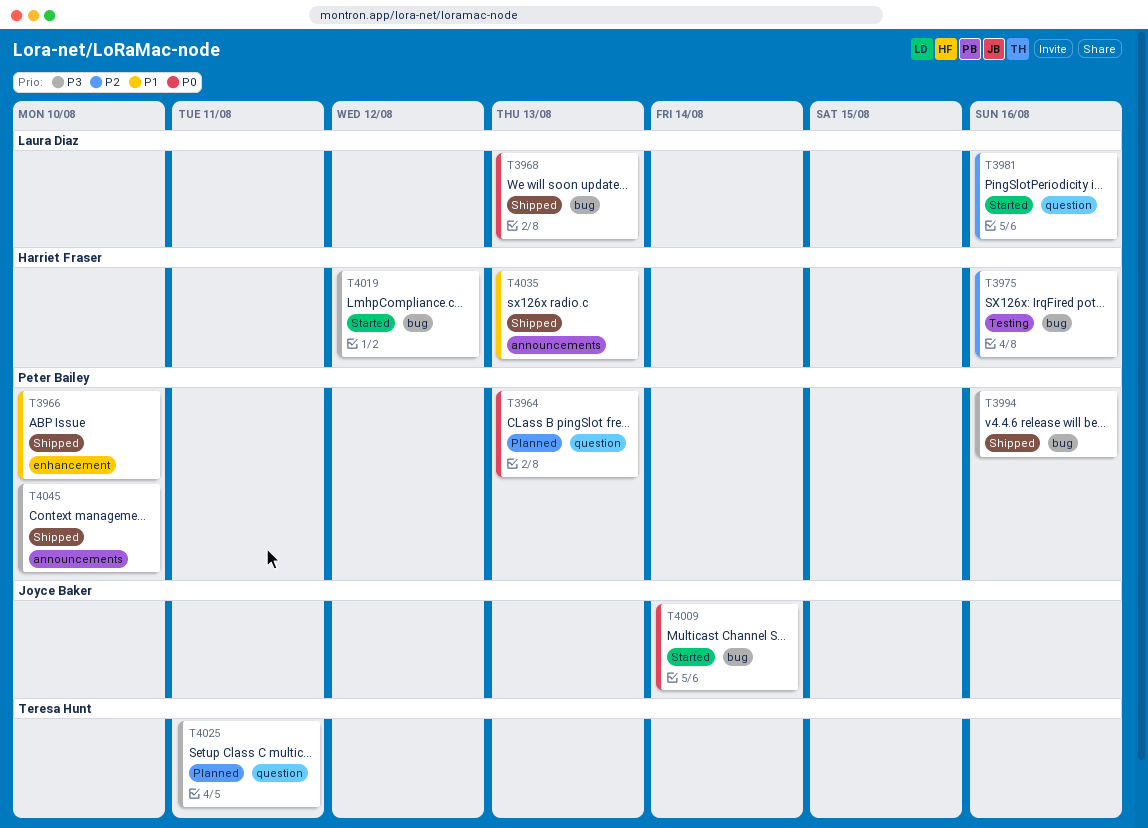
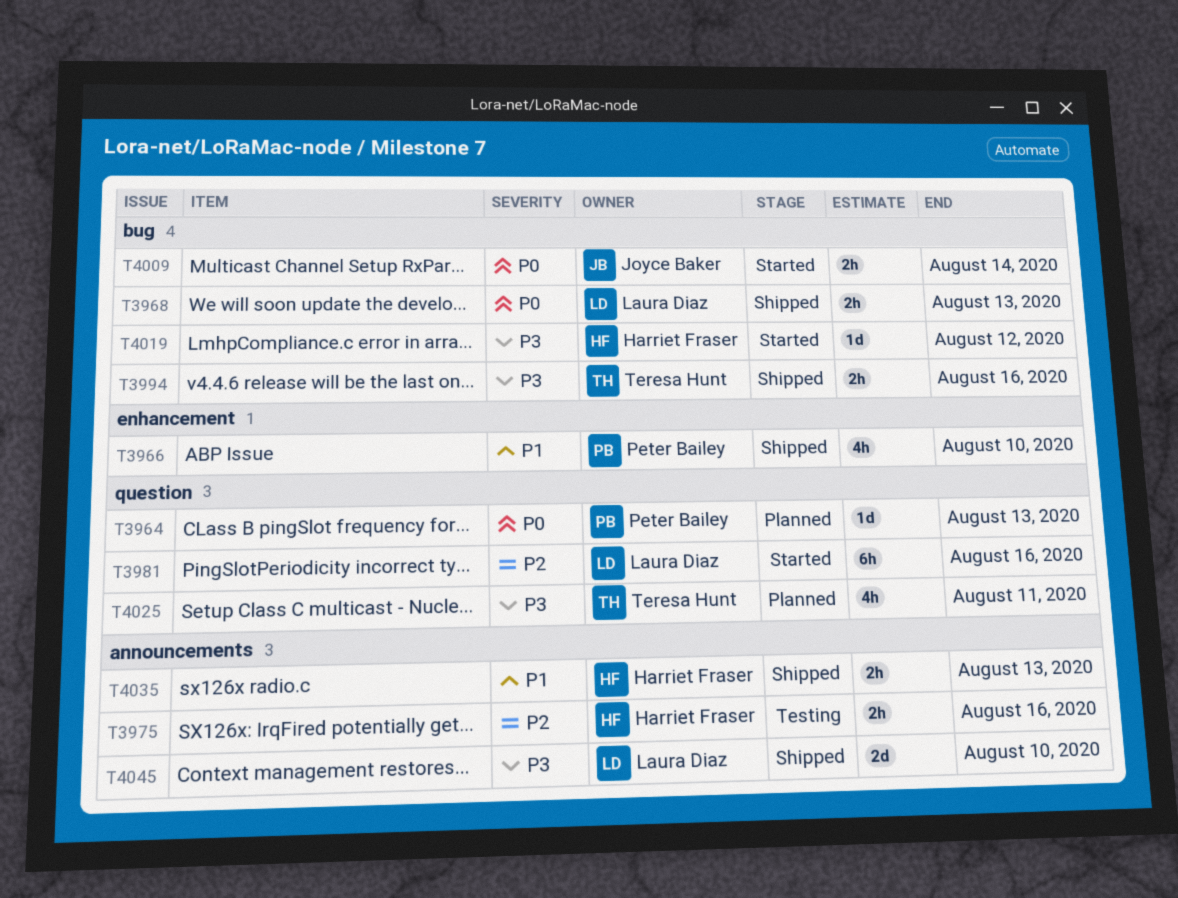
T3975, label: bug -> announcements
T3994, owner: Peter Bailey -> Teresa Hunt
T4045, owner: Peter Bailey -> Laura Diaz

